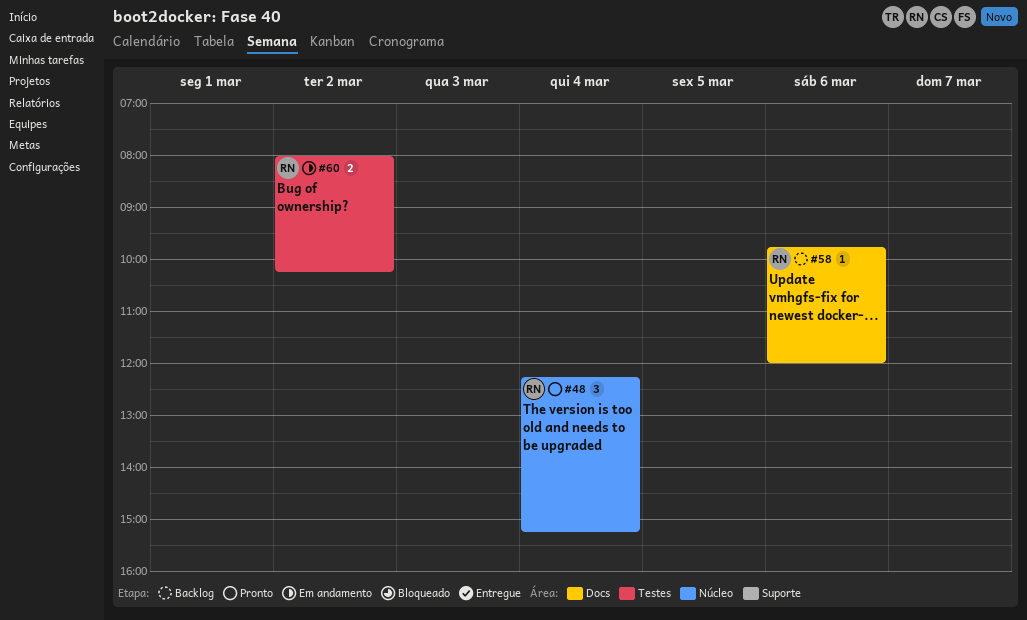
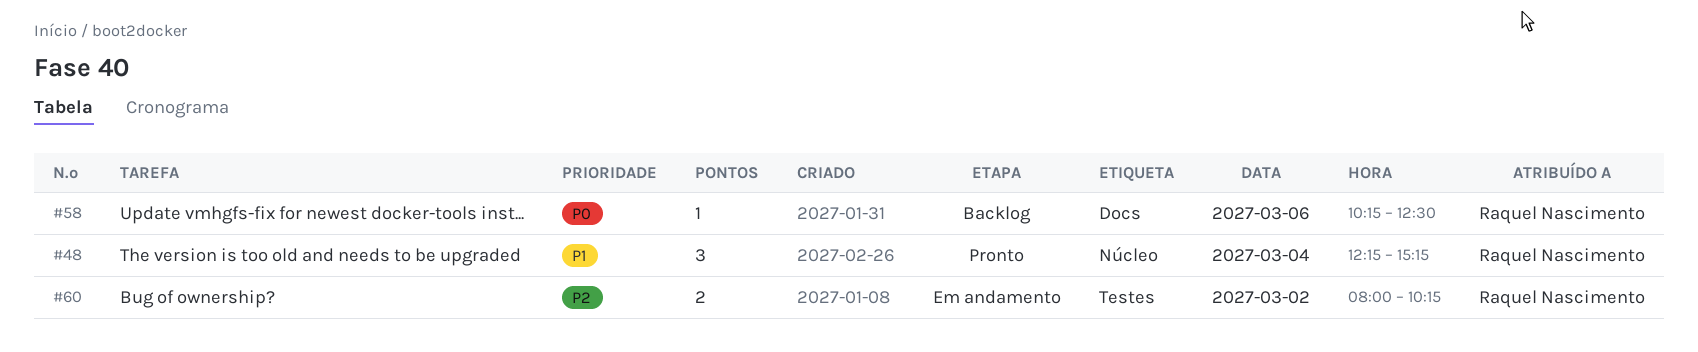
#58, begins: 09:45 -> 10:15
#58, ends: 12:00 -> 12:30

